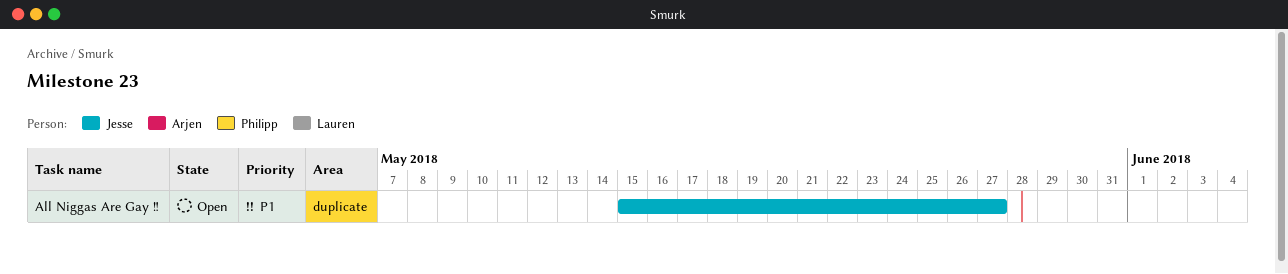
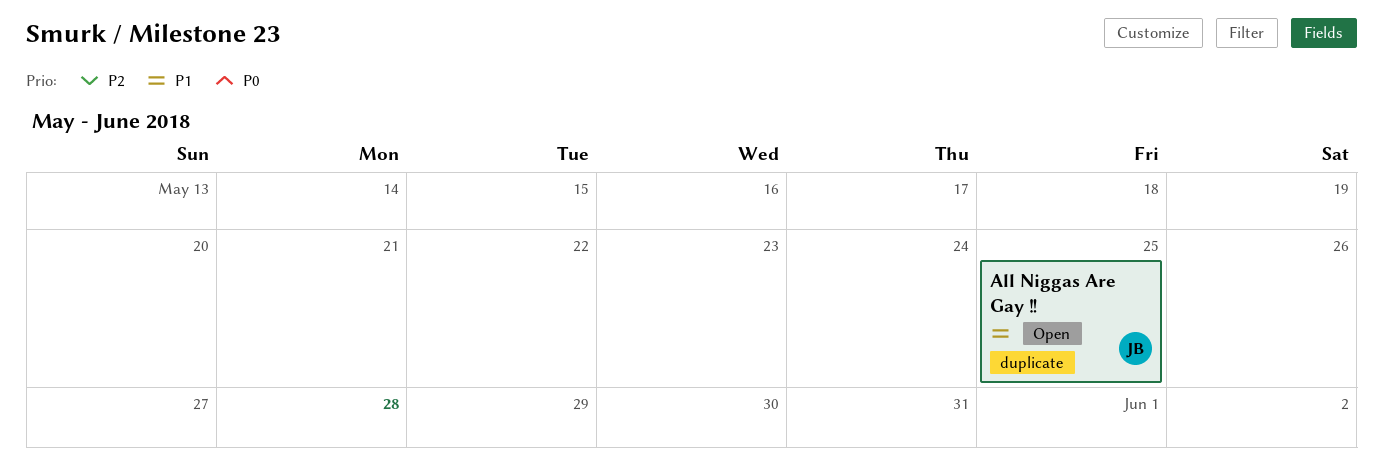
All Niggas Are Gay ‼, due: May 27 -> May 25

